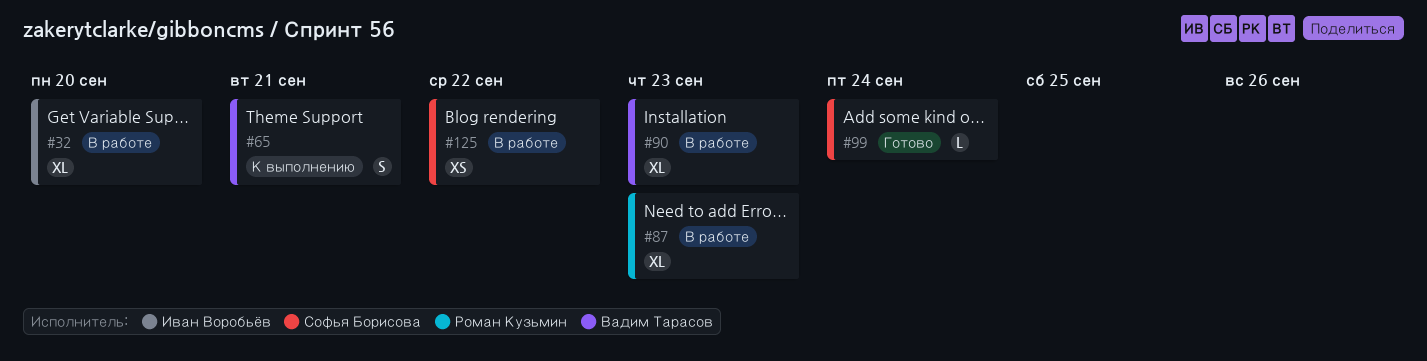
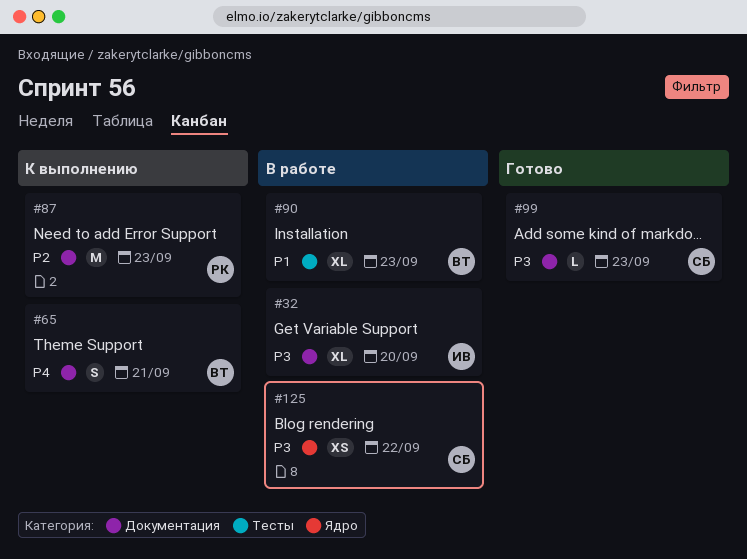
#87, status: В работе -> К выполнению
#87, estimate: XL -> M
#99, due: Sep 24 -> Sep 23

